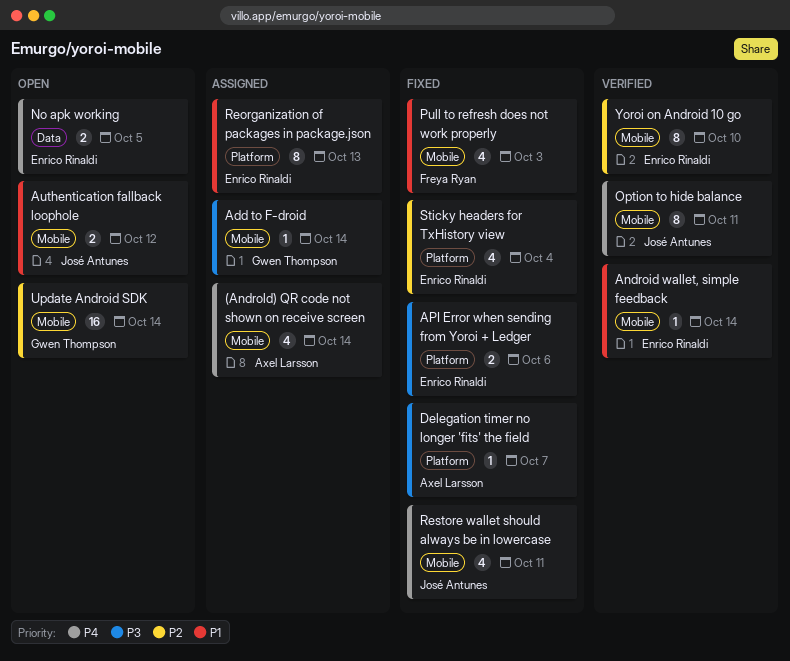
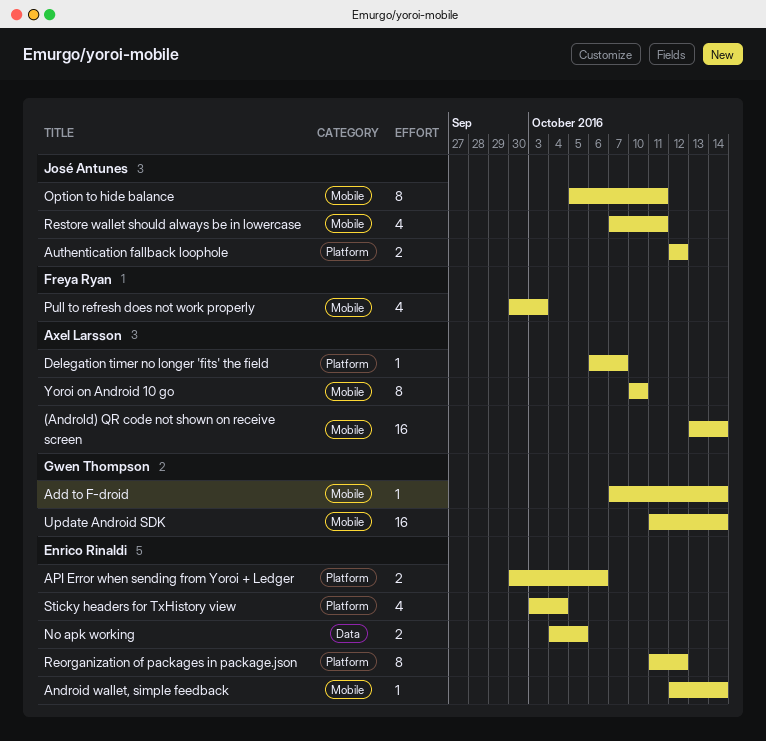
(Androld) QR code not shown on receive screen, estimate: 4 -> 16
Authentication fallback loophole, label: Mobile -> Platform
Reorganization of packages in package.json, due: Oct 13 -> Oct 12
Yoroi on Android 10 go, owner: Enrico Rinaldi -> Axel Larsson

